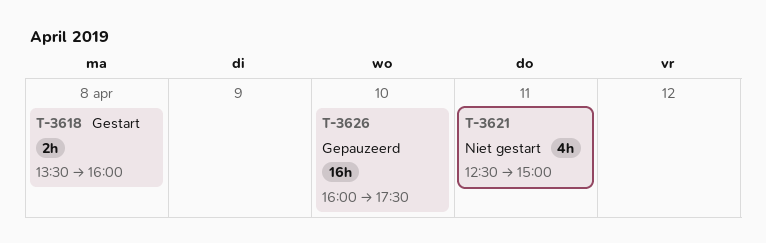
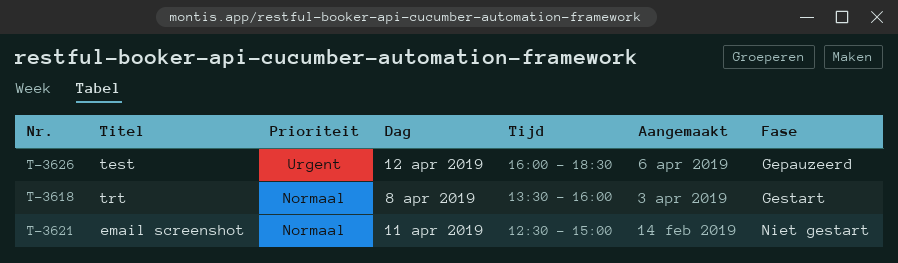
T-3626, day: Apr 10 -> Apr 12
T-3626, ends: 17:30 -> 18:30

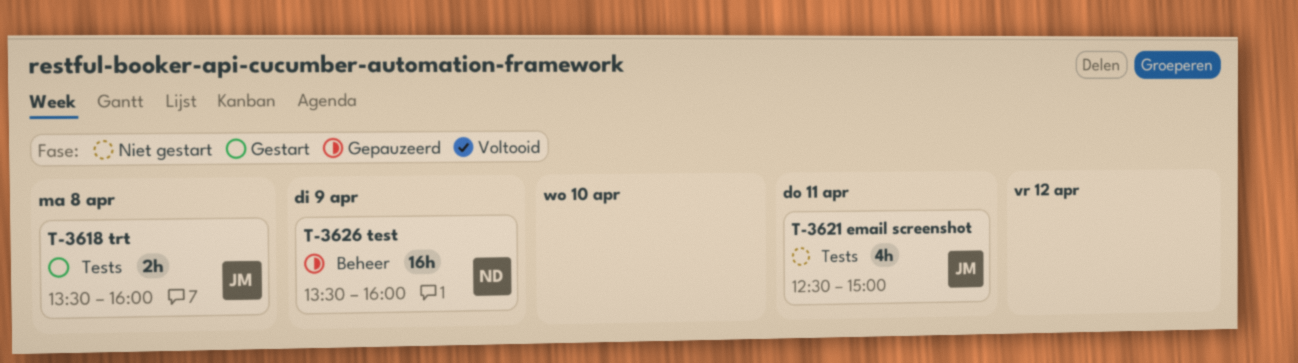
T-3626, day: Apr 12 -> Apr 9
T-3626, begins: 16:00 -> 13:30
T-3626, ends: 18:30 -> 16:00

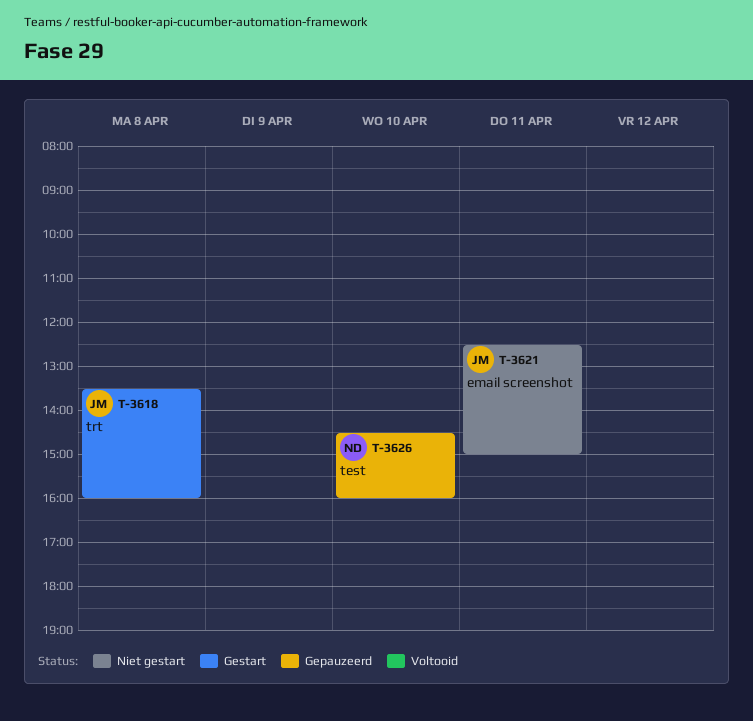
T-3626, day: Apr 9 -> Apr 10
T-3626, begins: 13:30 -> 14:30

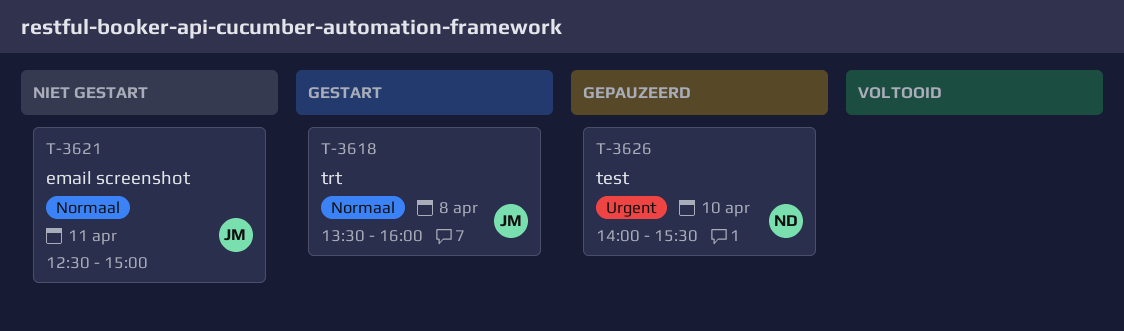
T-3626, begins: 14:30 -> 14:00
T-3626, ends: 16:00 -> 15:30

